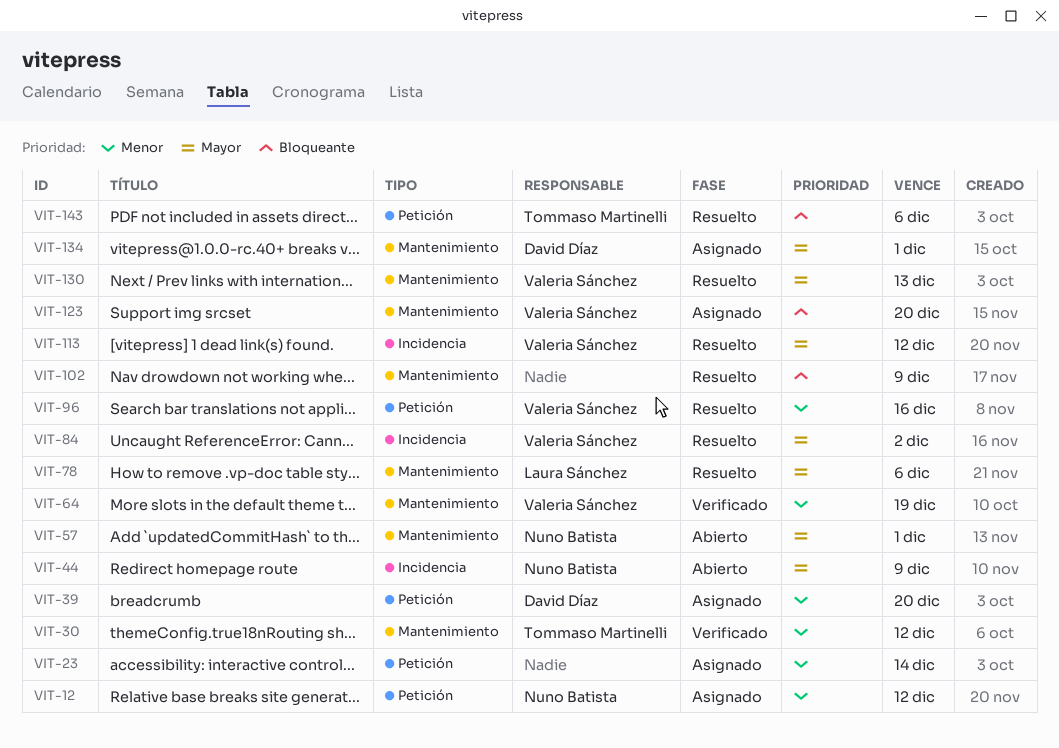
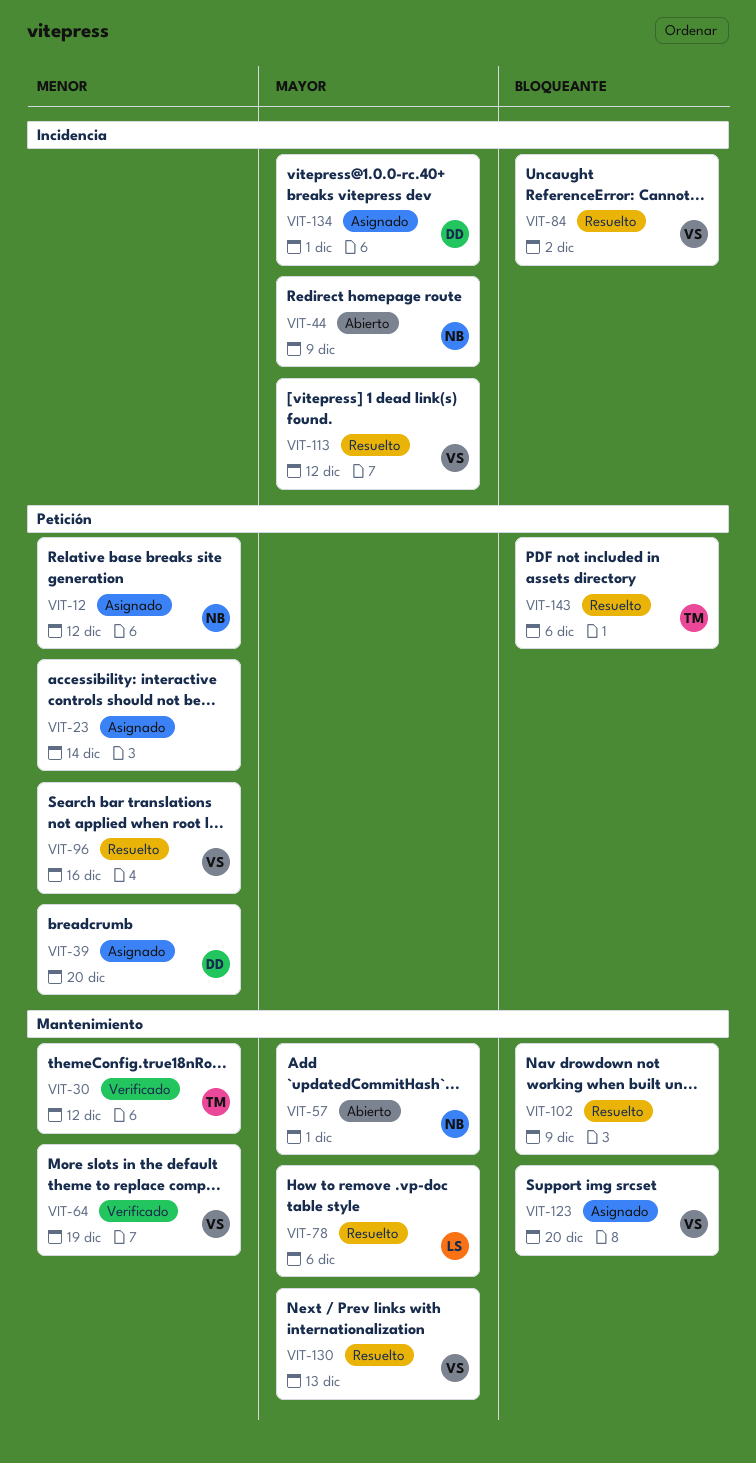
VIT-84, priority: Mayor -> Bloqueante
VIT-134, label: Mantenimiento -> Incidencia

